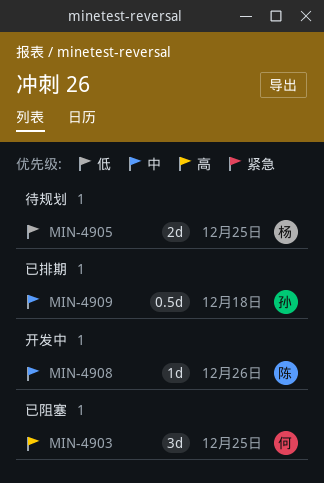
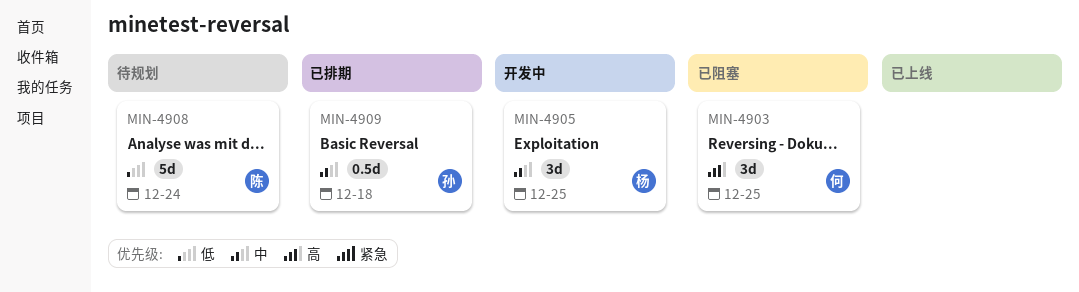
MIN-4905, status: 待规划 -> 开发中
MIN-4905, priority: 低 -> 中
MIN-4905, estimate: 2d -> 3d
MIN-4908, status: 开发中 -> 待规划
MIN-4908, priority: 中 -> 低
MIN-4908, estimate: 1d -> 5d
MIN-4908, due: Dec 26 -> Dec 24

